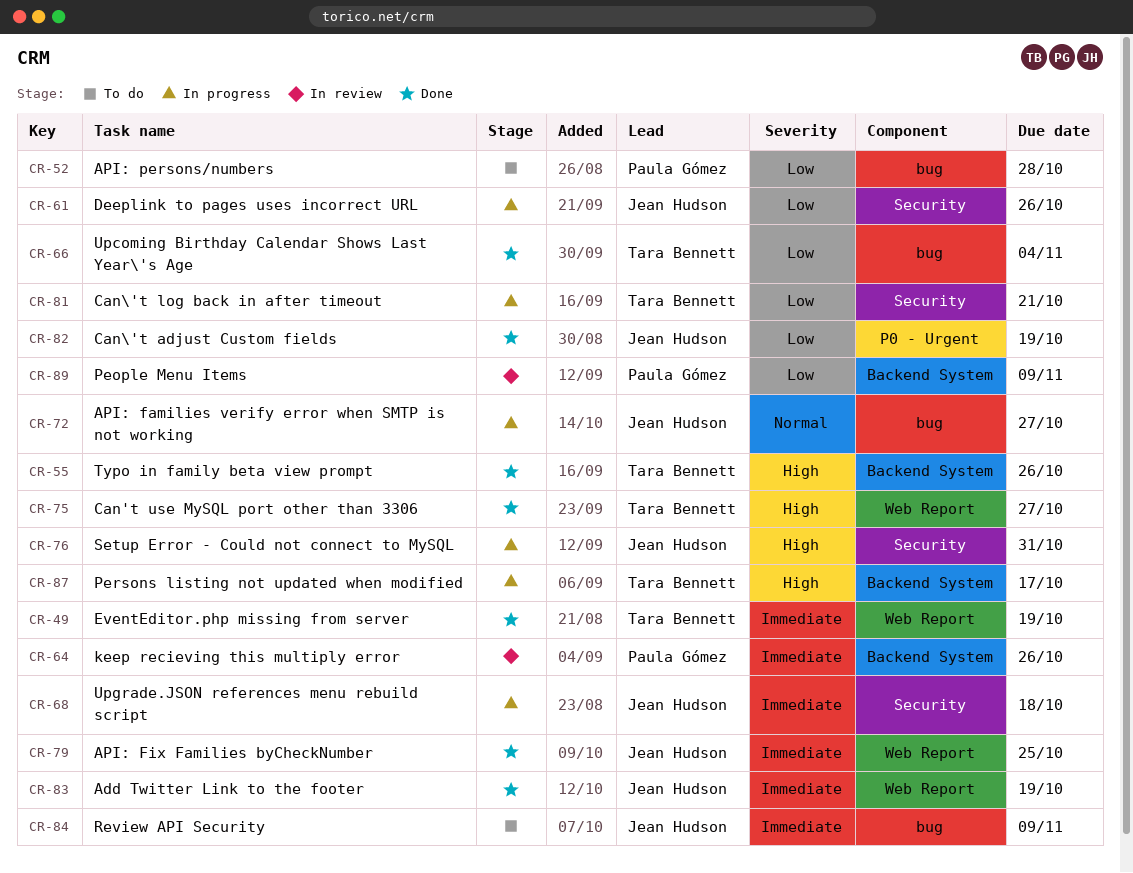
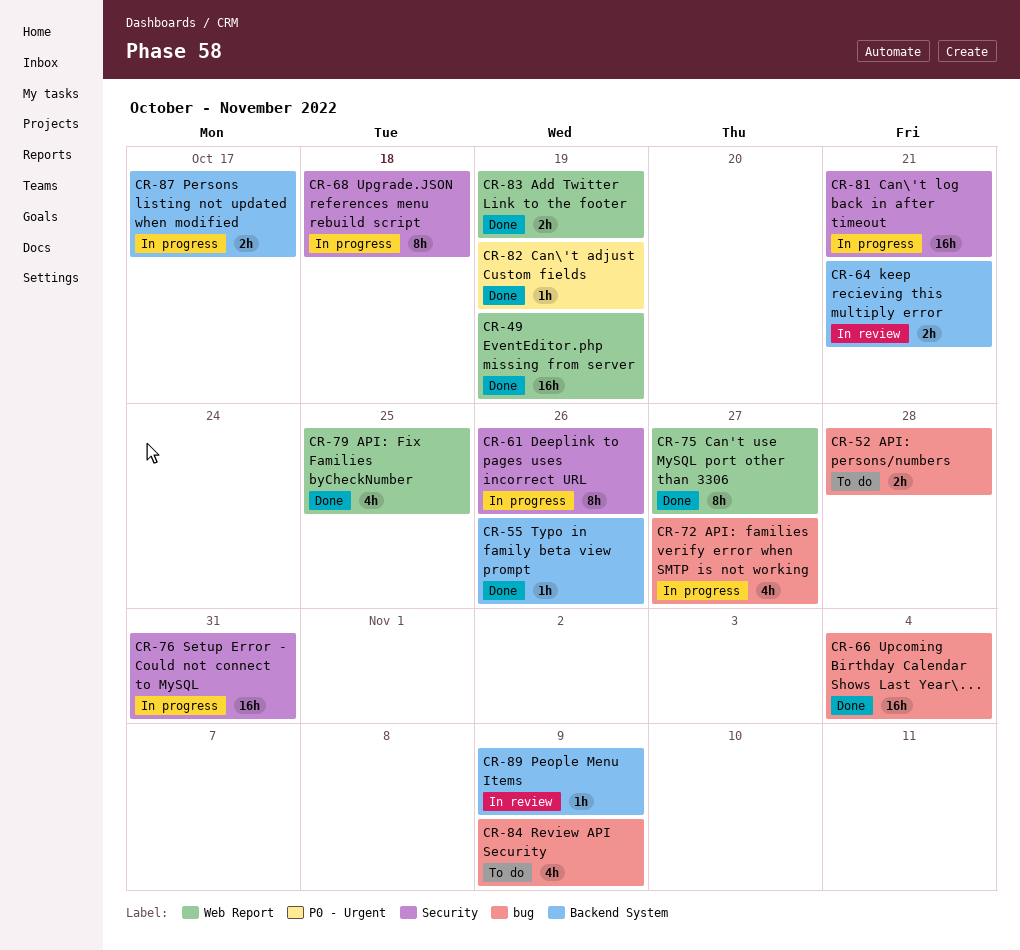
CR-64, due: Oct 26 -> Oct 21

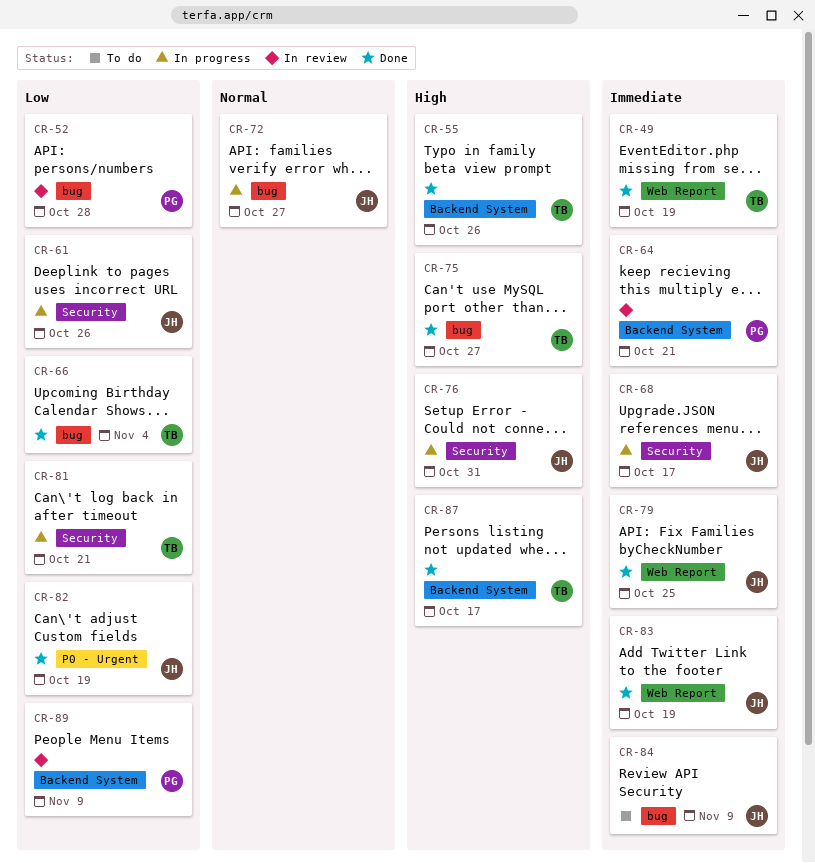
CR-52, status: To do -> In review
CR-68, due: Oct 18 -> Oct 17
CR-75, label: Web Report -> bug
CR-87, status: In progress -> Done

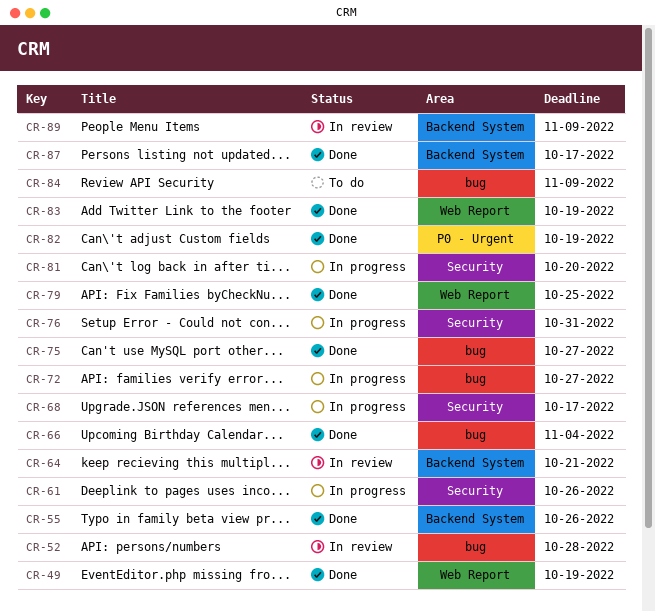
CR-81, due: Oct 21 -> Oct 20

